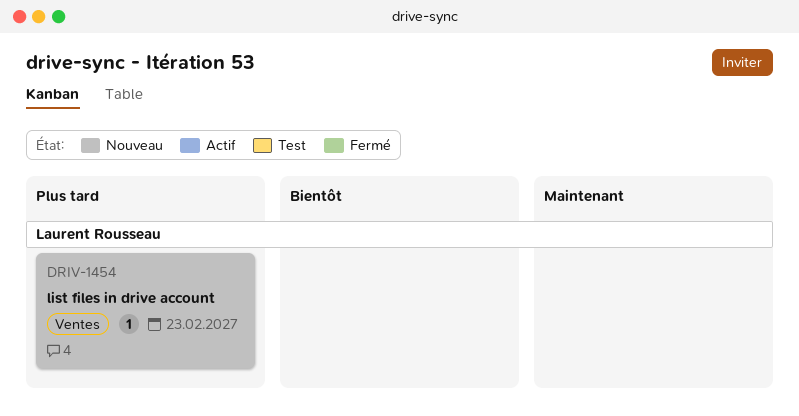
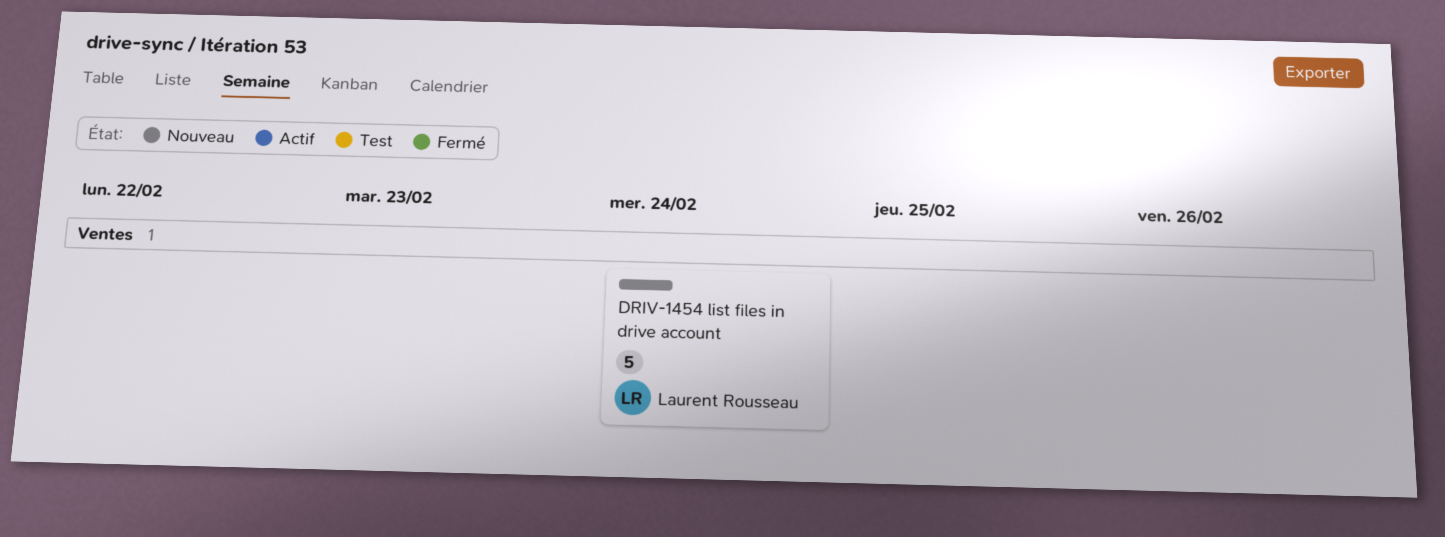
DRIV-1454, estimate: 1 -> 5
DRIV-1454, due: Feb 23 -> Feb 24

